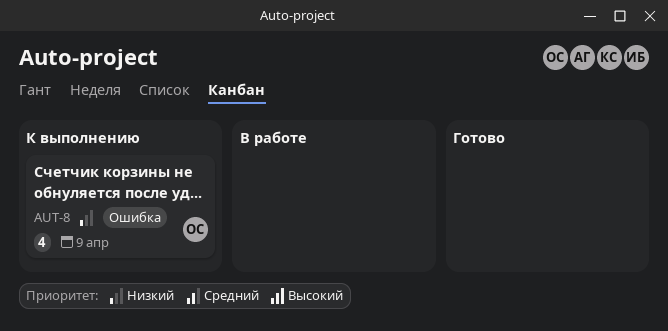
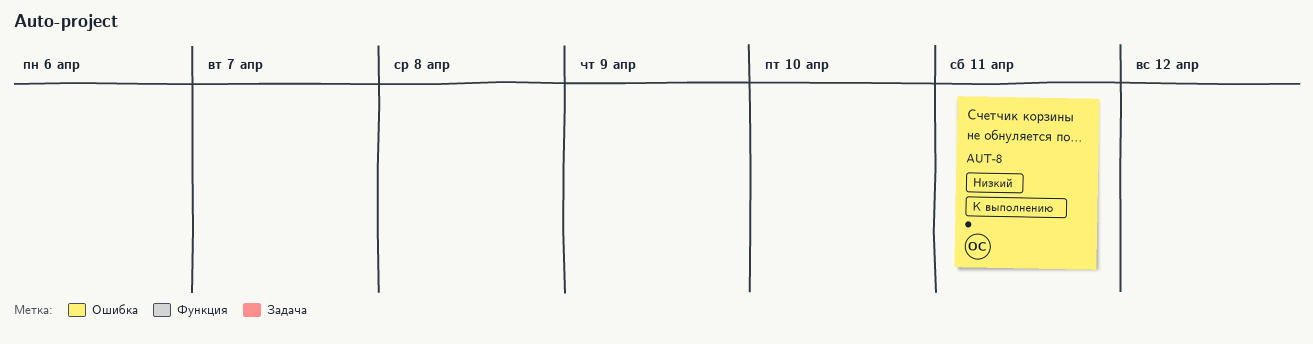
AUT-8, estimate: 4 -> 1
AUT-8, due: Apr 9 -> Apr 11

